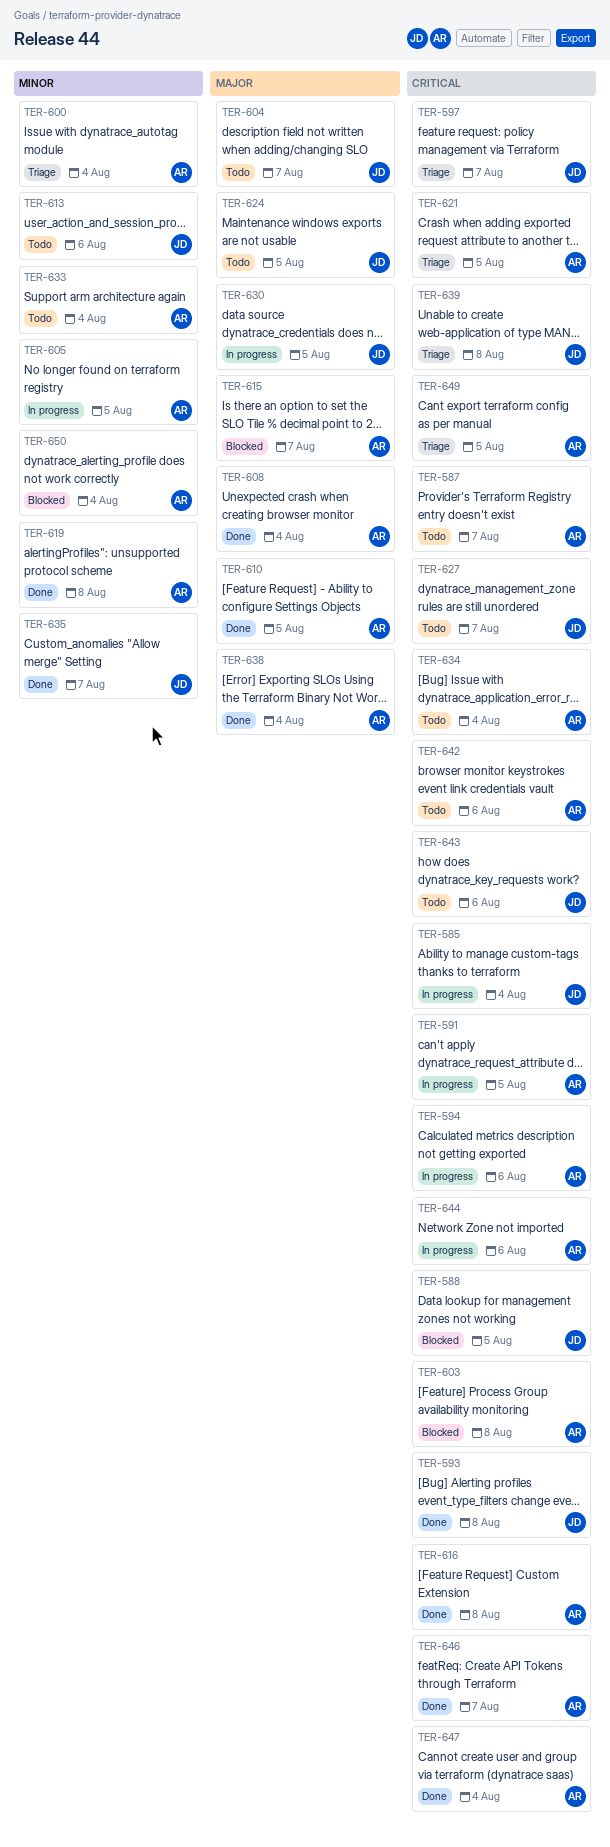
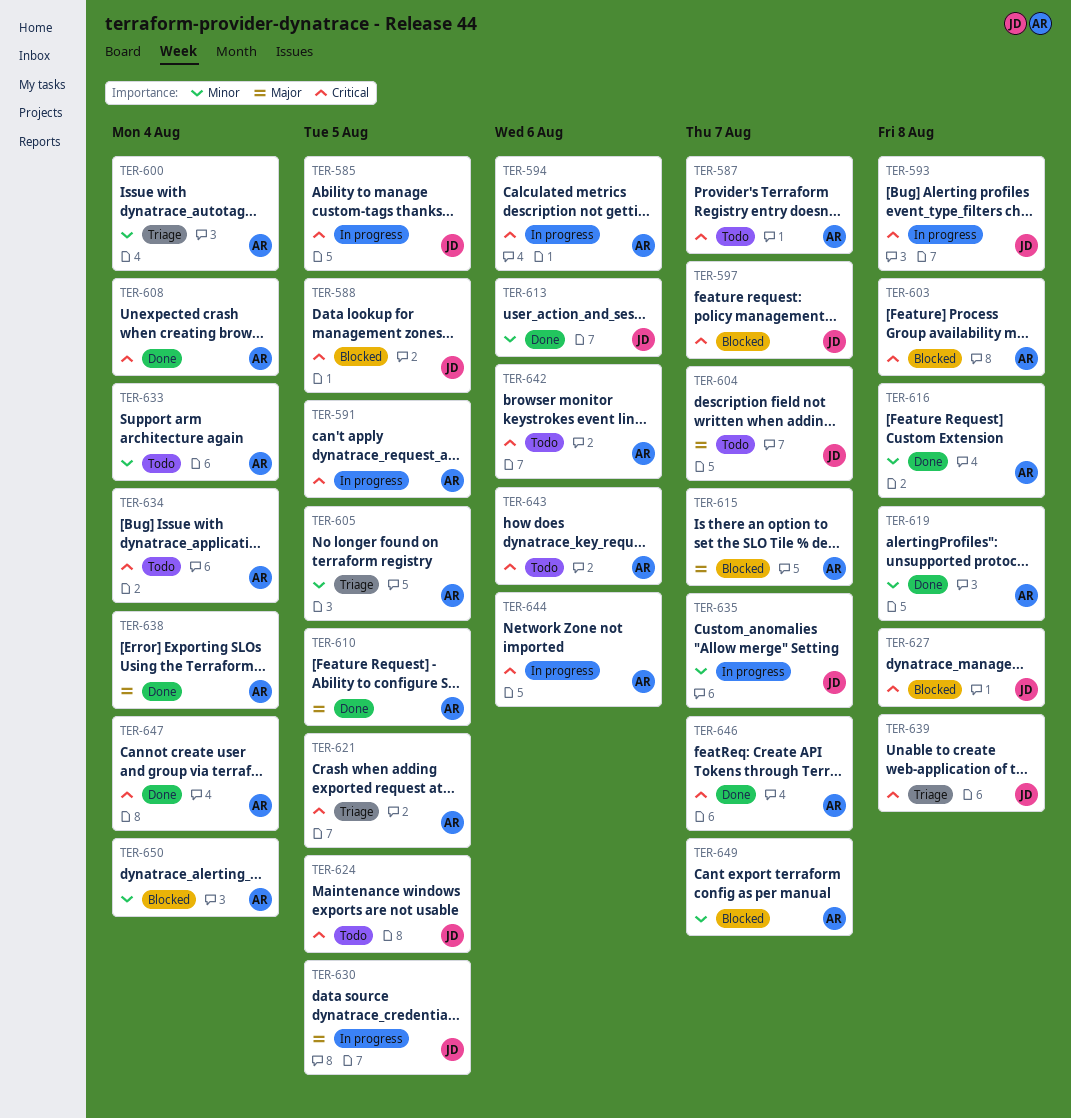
TER-585, due: Aug 4 -> Aug 5
TER-593, status: Done -> In progress
TER-597, status: Triage -> Blocked
TER-605, status: In progress -> Triage
TER-608, priority: Major -> Critical
TER-613, status: Todo -> Done
TER-616, priority: Critical -> Minor
TER-624, priority: Major -> Critical
TER-627, status: Todo -> Blocked
TER-627, due: Aug 7 -> Aug 8
TER-635, status: Done -> In progress
TER-643, owner: JD -> AR
TER-649, status: Triage -> Blocked
TER-649, priority: Critical -> Minor
TER-649, due: Aug 5 -> Aug 7

